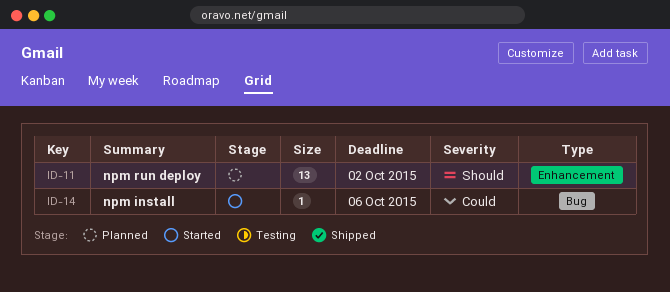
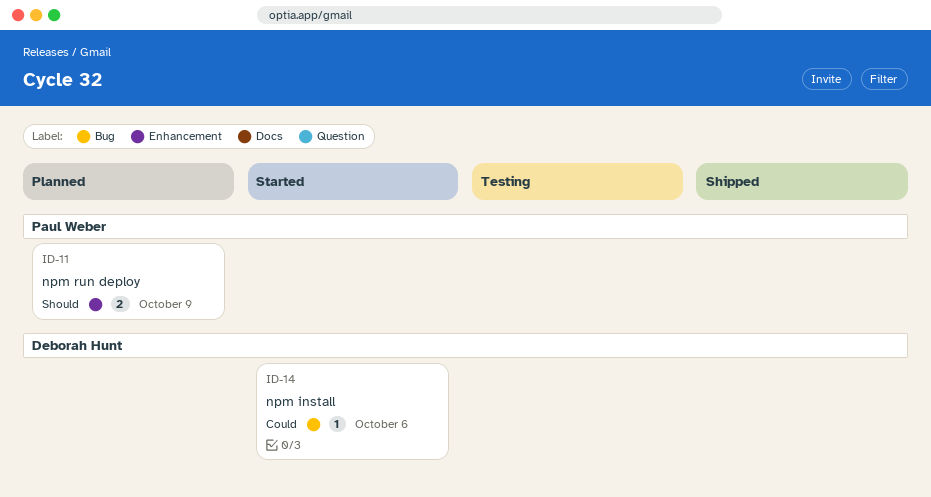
ID-11, estimate: 13 -> 2
ID-11, due: Oct 2 -> Oct 9

